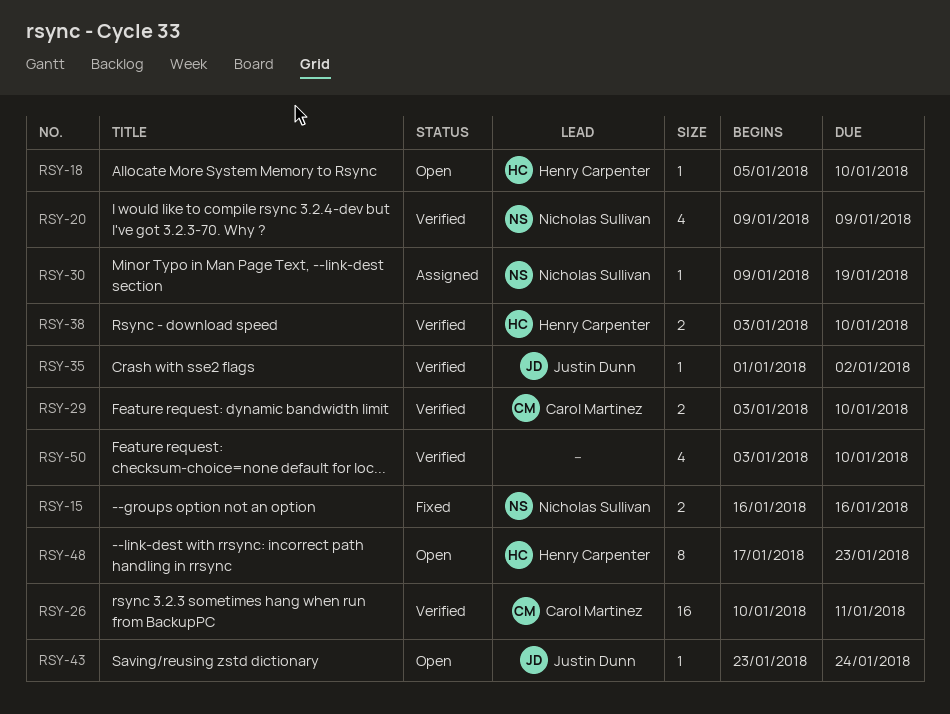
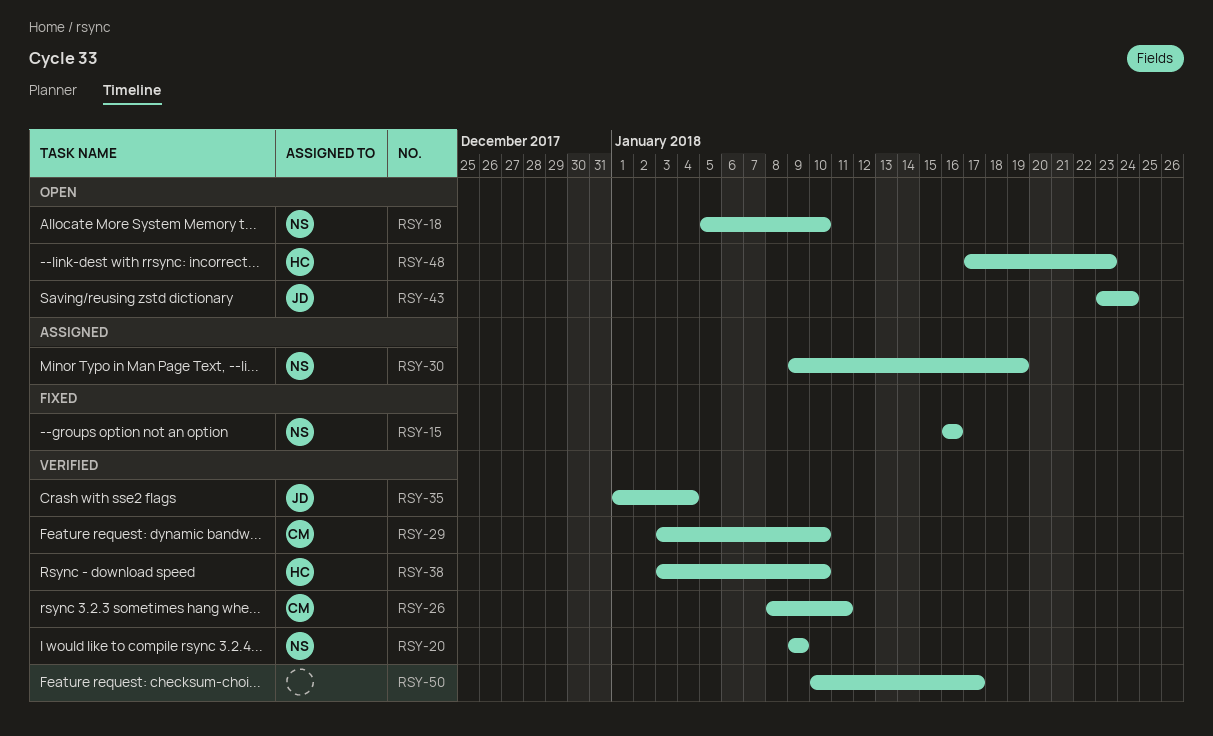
RSY-18, owner: Henry Carpenter -> Nicholas Sullivan
RSY-26, start: Jan 10 -> Jan 8
RSY-35, due: Jan 2 -> Jan 4
RSY-50, start: Jan 3 -> Jan 10
RSY-50, due: Jan 10 -> Jan 17

